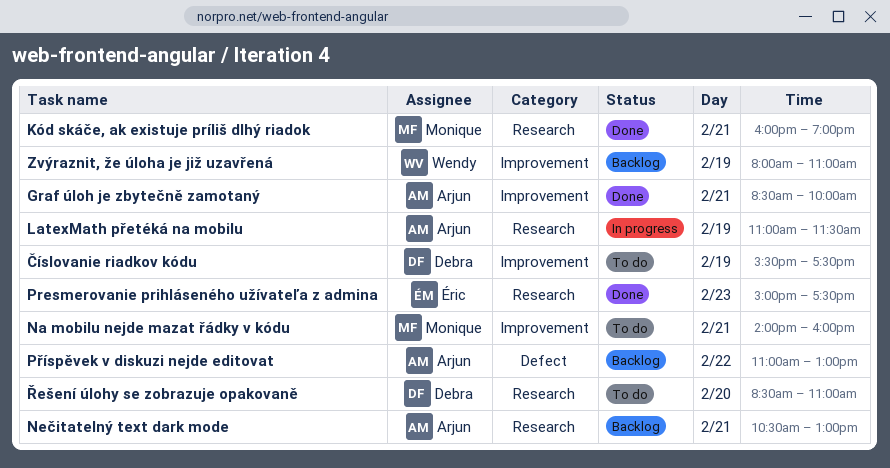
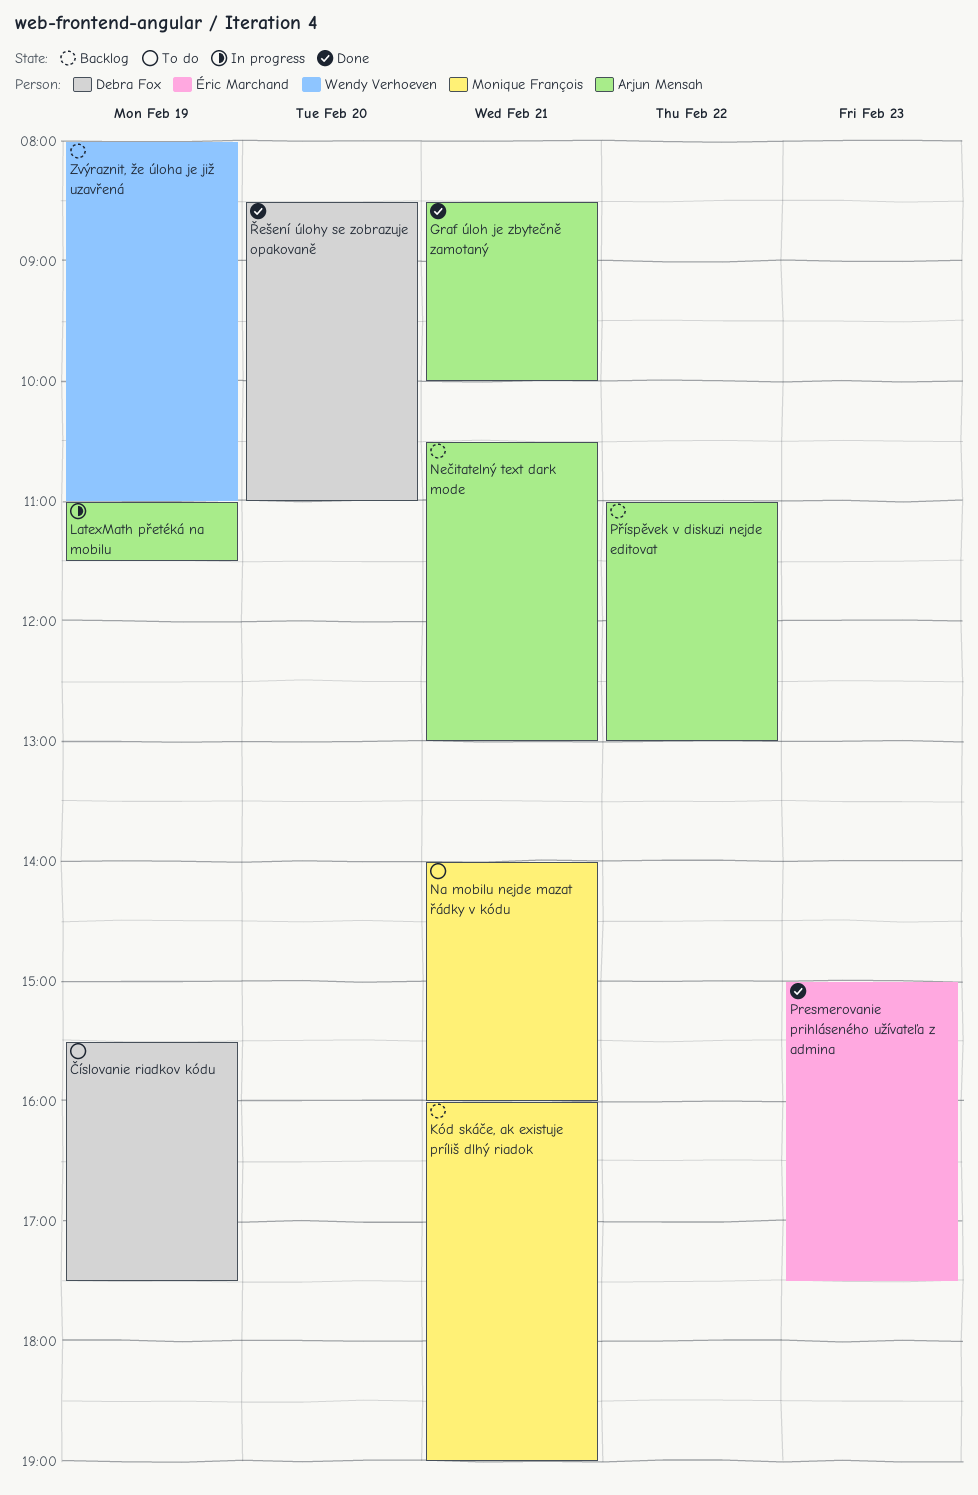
Kód skáče, ak existuje príliš dlhý riadok, status: Done -> Backlog
Řešení úlohy se zobrazuje opakovaně, status: To do -> Done

